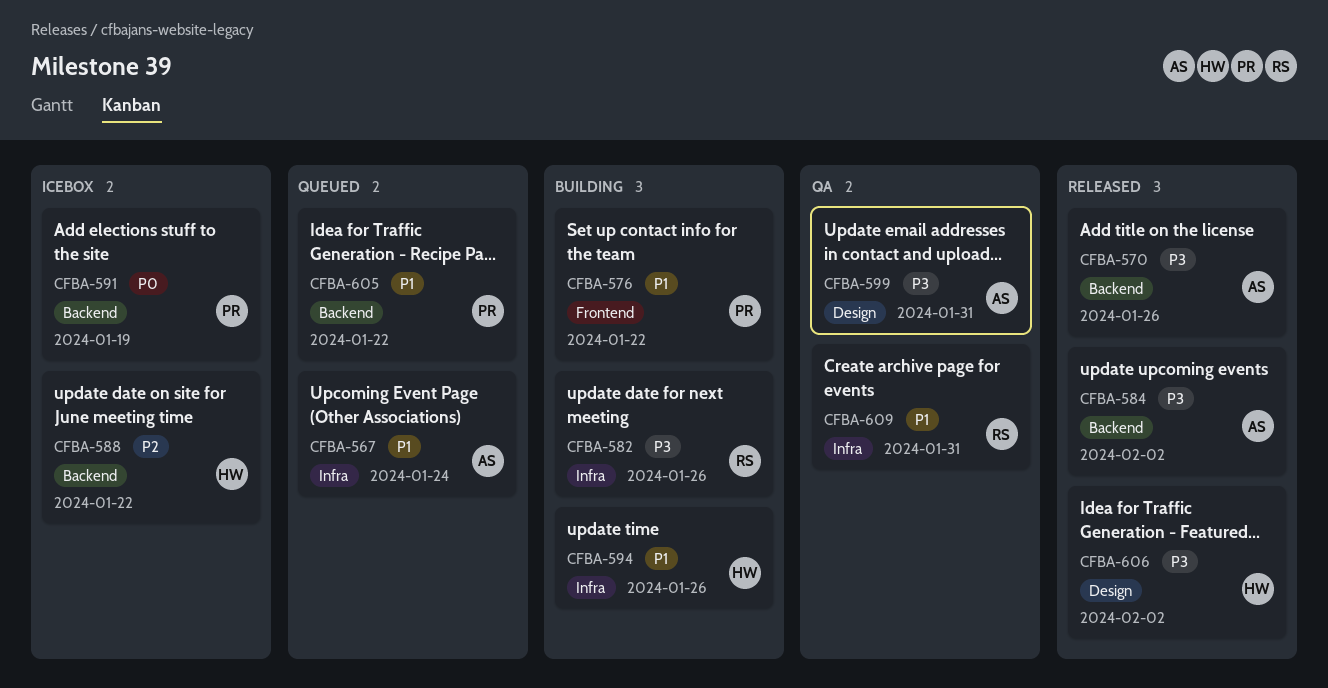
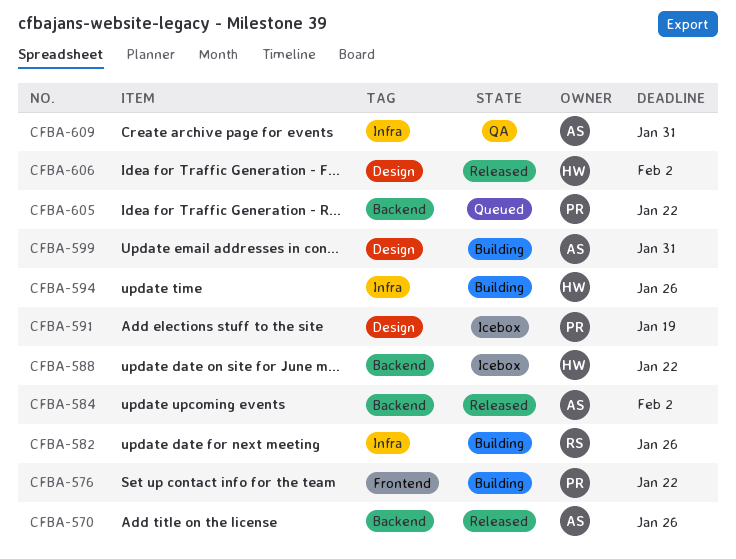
CFBA-567: present -> none
CFBA-591, label: Backend -> Design
CFBA-599, status: QA -> Building
CFBA-609, owner: RS -> AS

